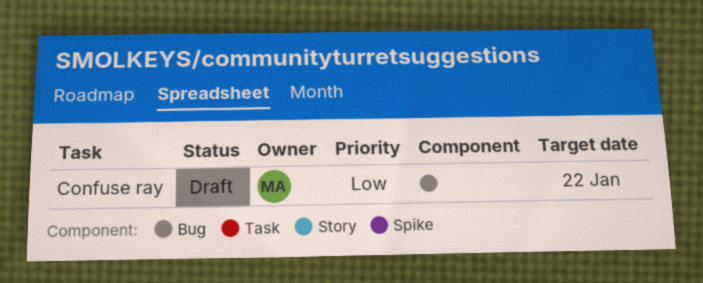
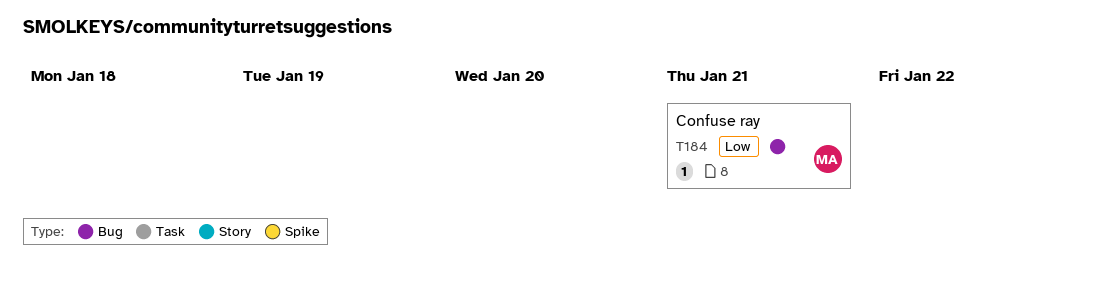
Confuse ray, due: Jan 22 -> Jan 21

